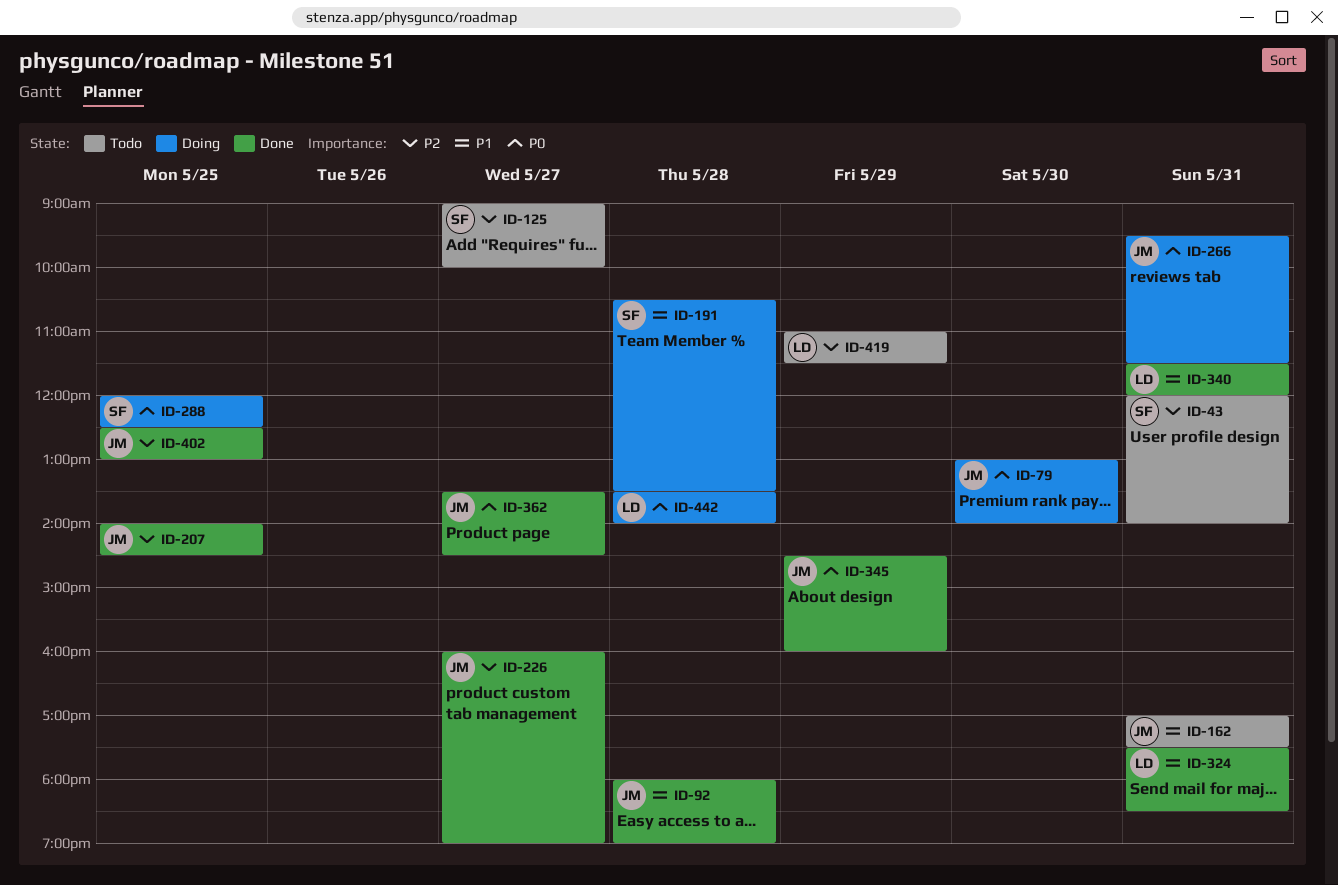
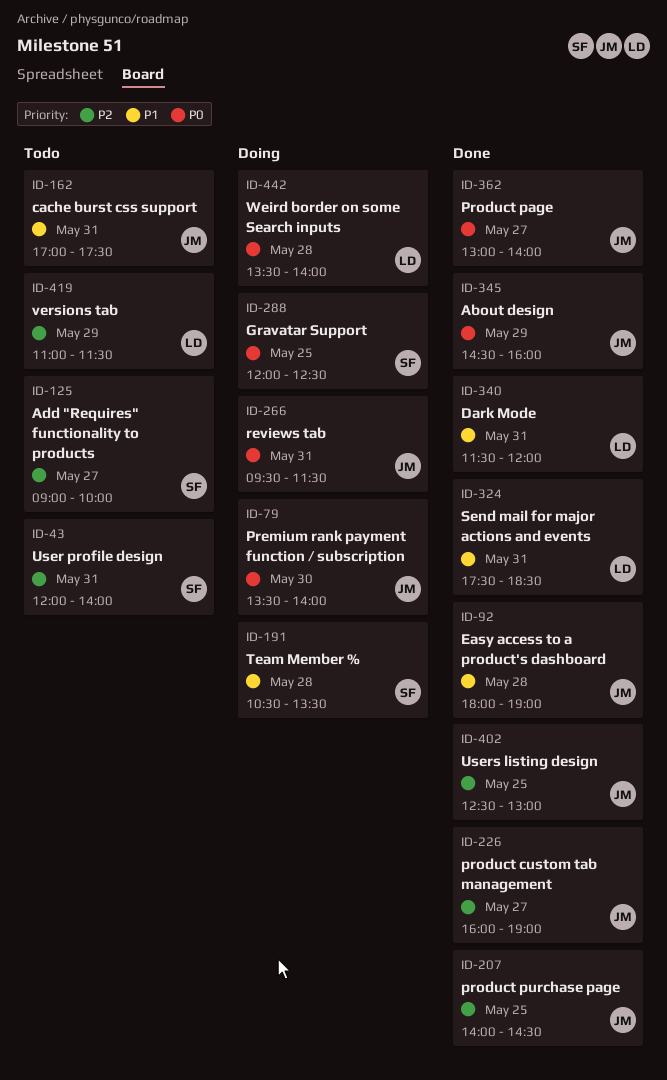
ID-79, begins: 13:00 -> 13:30
ID-362, begins: 13:30 -> 13:00
ID-362, ends: 14:30 -> 14:00

